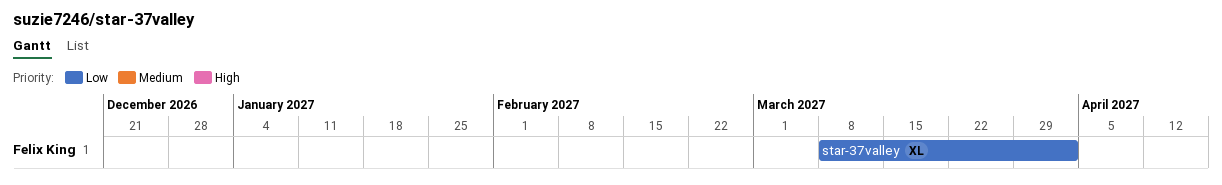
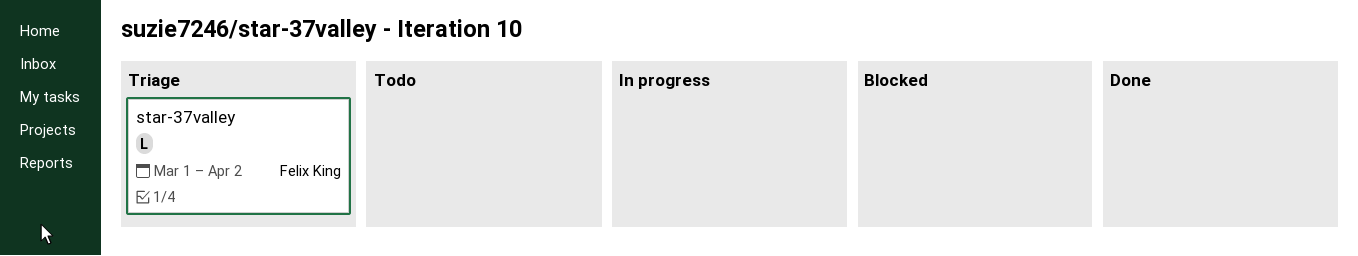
star-37valley, estimate: XL -> L
star-37valley, start: Mar 8 -> Mar 1

